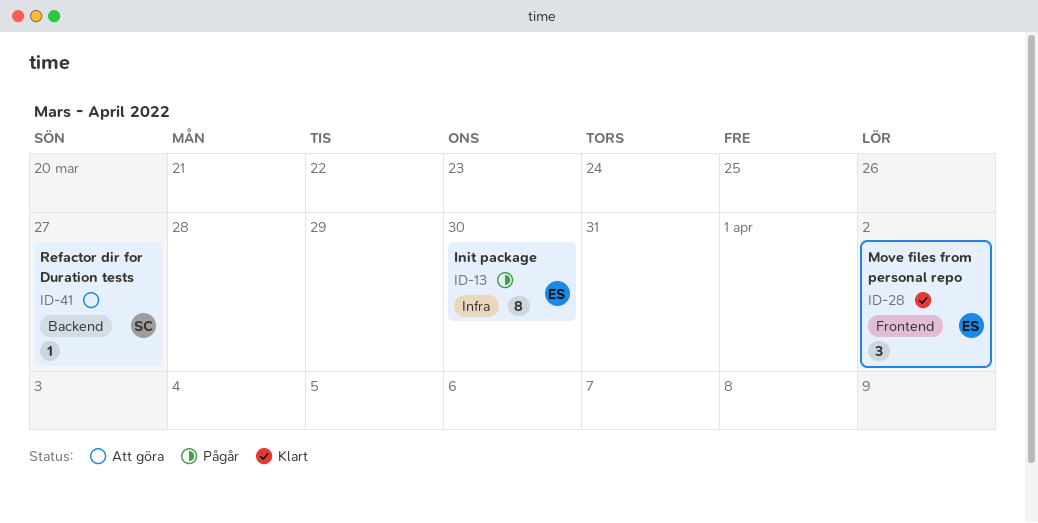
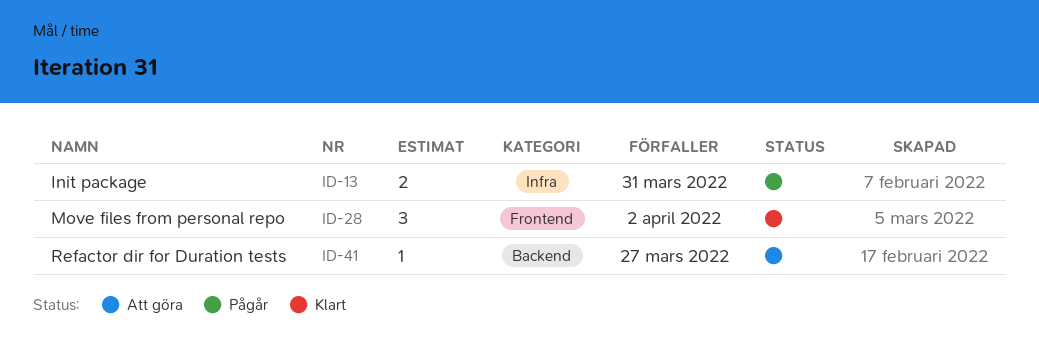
ID-13, estimate: 8 -> 2
ID-13, due: Mar 30 -> Mar 31

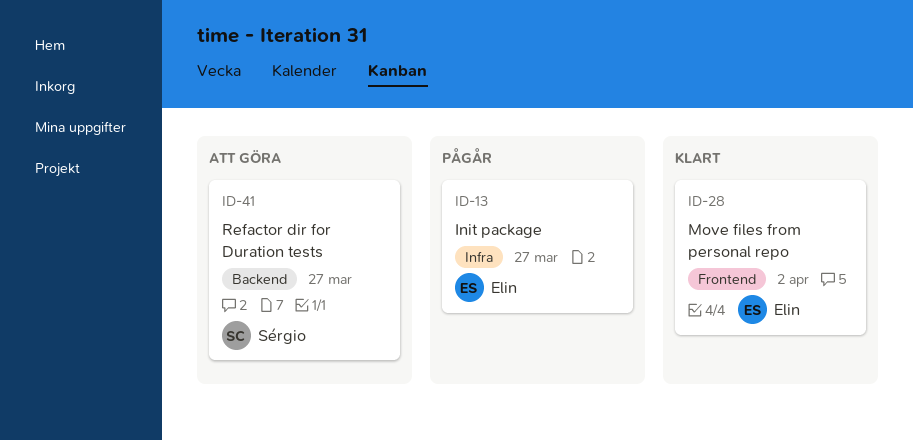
ID-13, due: Mar 31 -> Mar 27

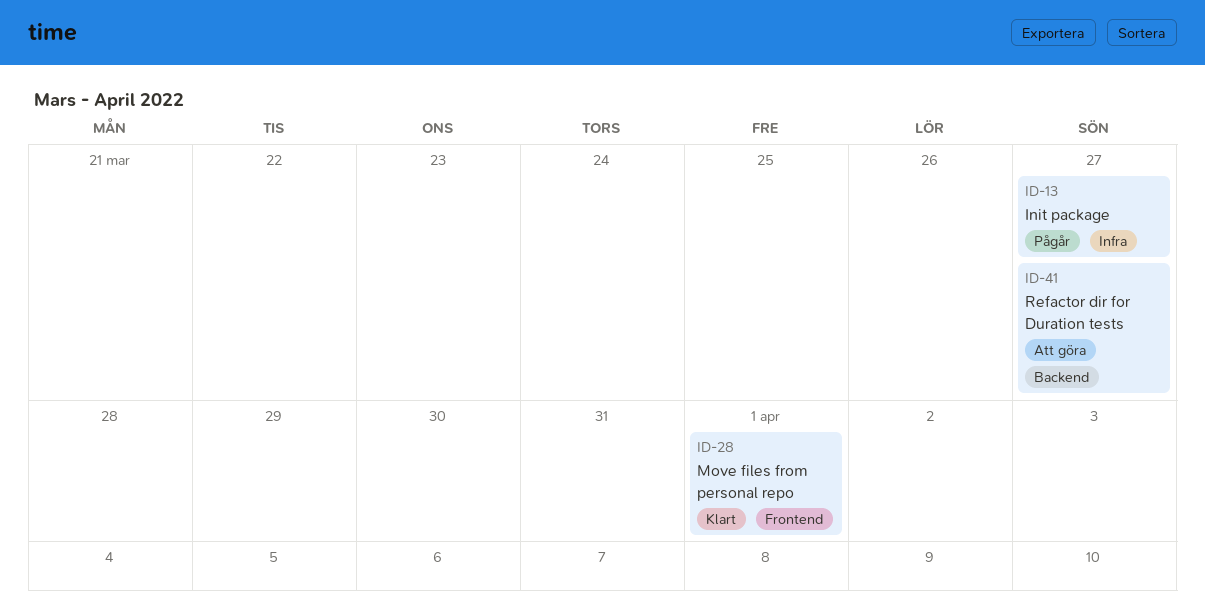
ID-28, due: Apr 2 -> Apr 1

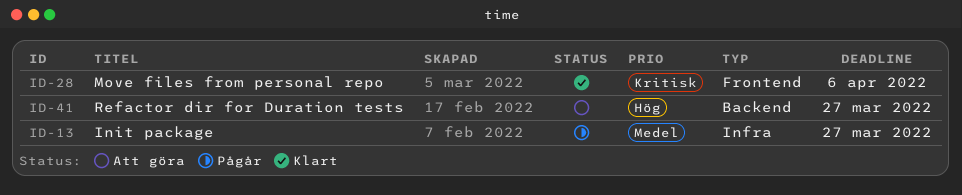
ID-28, due: Apr 1 -> Apr 6

